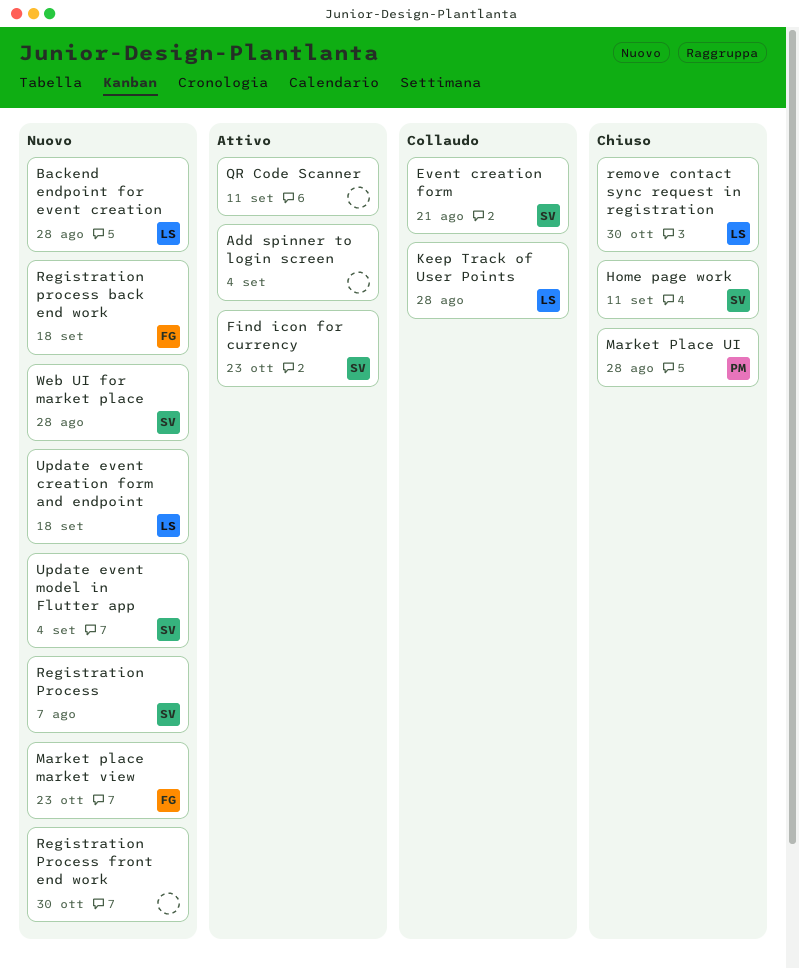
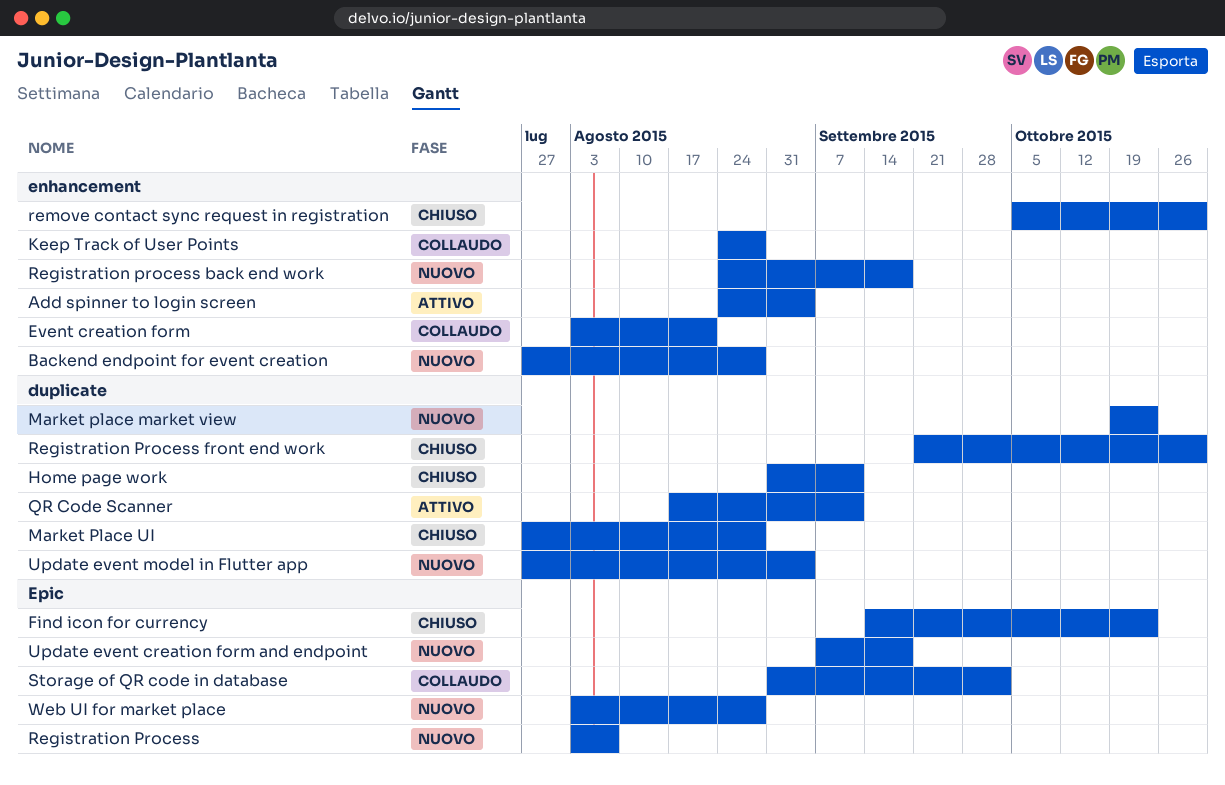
Find icon for currency, status: Attivo -> Chiuso
Registration Process front end work, status: Nuovo -> Chiuso
Storage of QR code in database: none -> present

